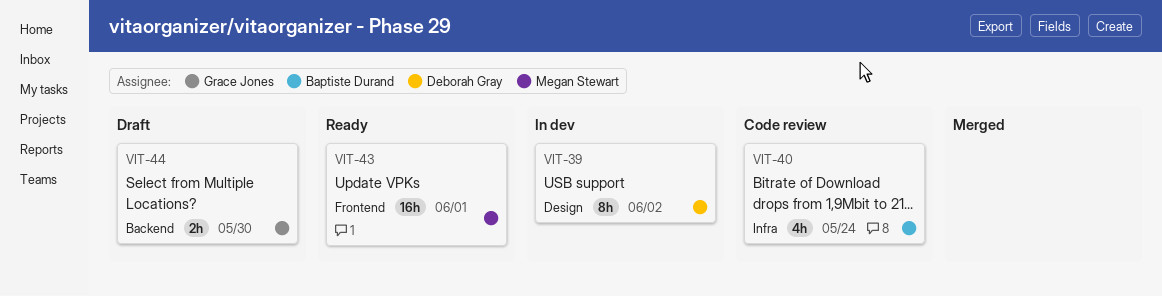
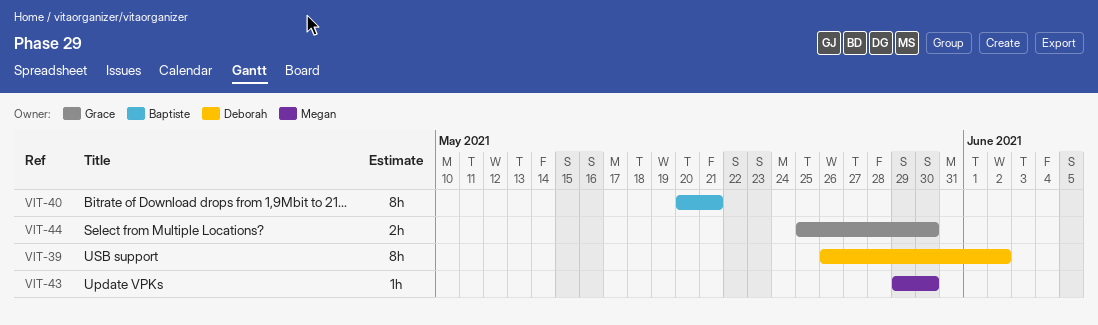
VIT-40, estimate: 4h -> 8h
VIT-40, due: May 24 -> May 21
VIT-43, estimate: 16h -> 1h
VIT-43, due: Jun 1 -> May 30

